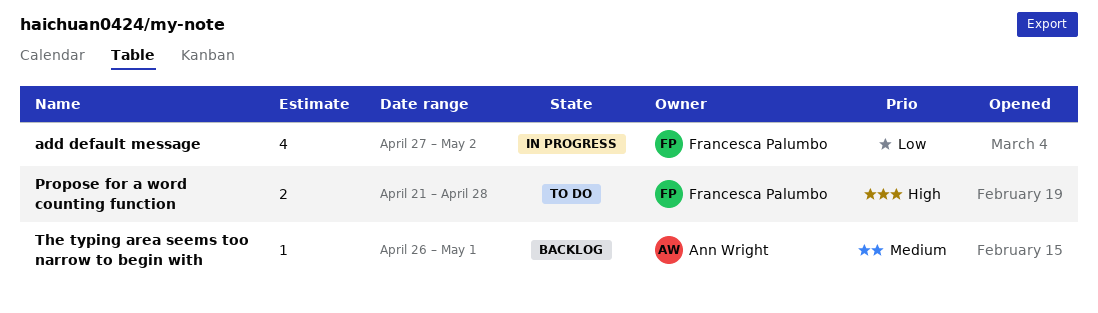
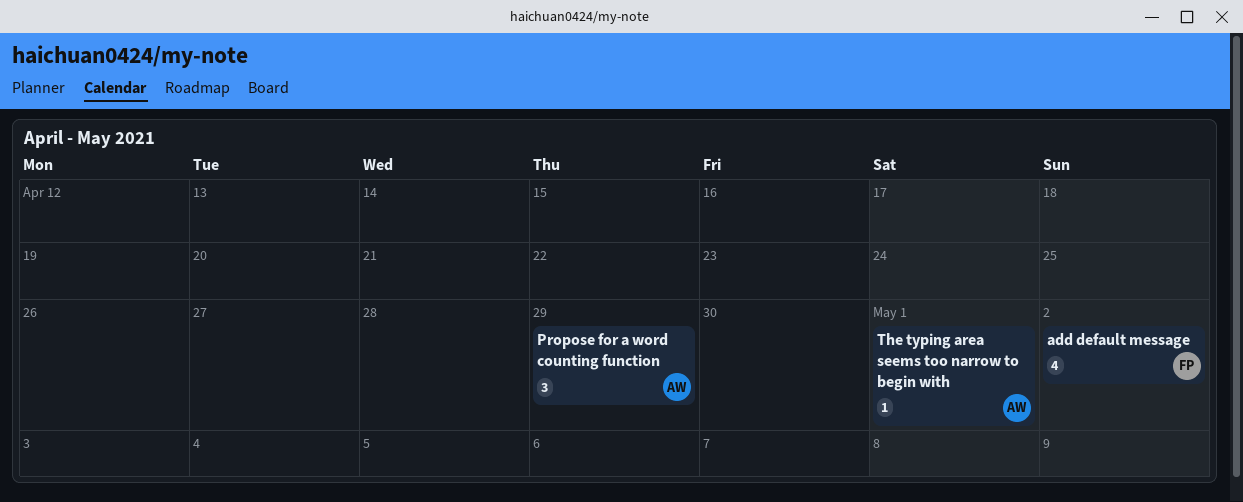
Propose for a word counting function, owner: Francesca Palumbo -> Ann Wright
Propose for a word counting function, estimate: 2 -> 3
Propose for a word counting function, due: Apr 28 -> Apr 29

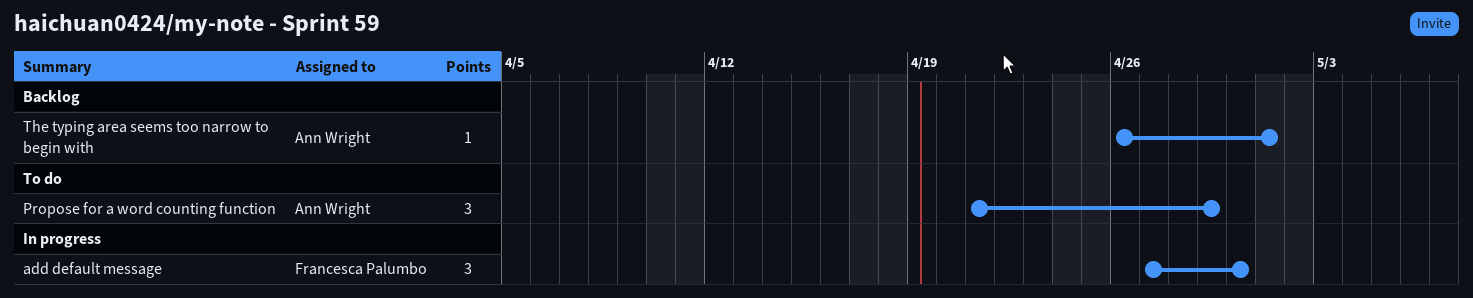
add default message, estimate: 4 -> 3
add default message, due: May 2 -> Apr 30

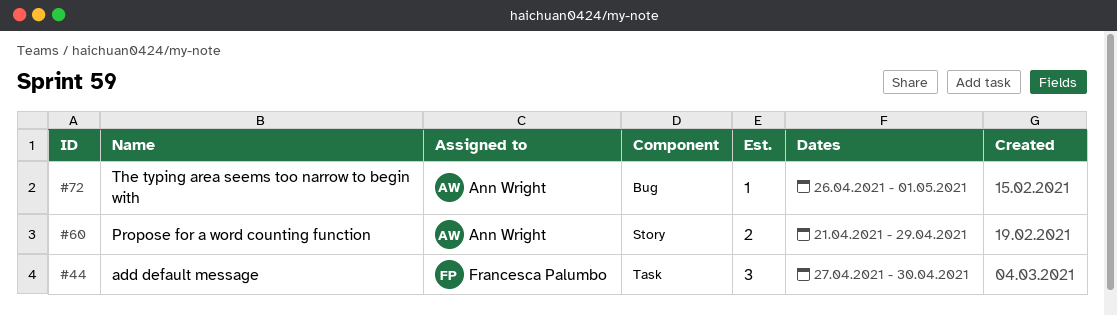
Propose for a word counting function, estimate: 3 -> 2

